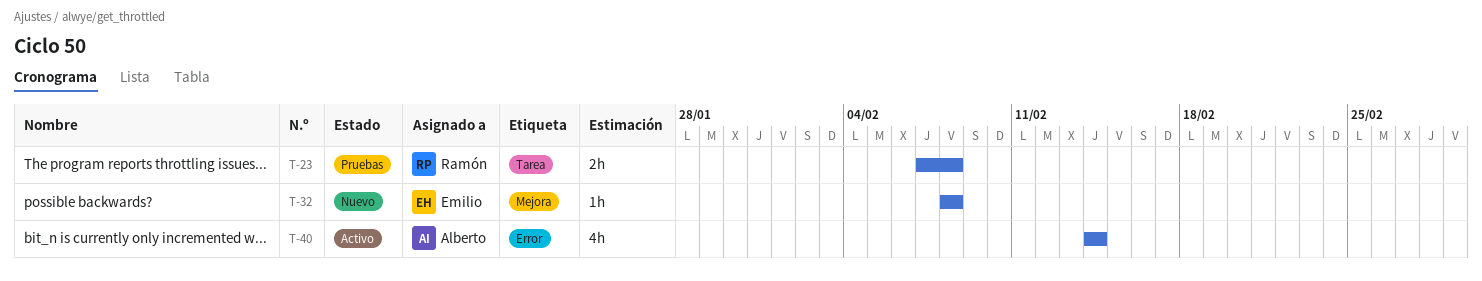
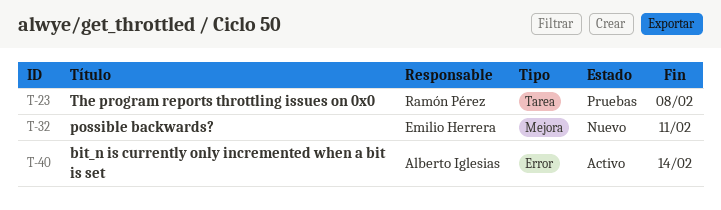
T-32, due: Feb 8 -> Feb 11

